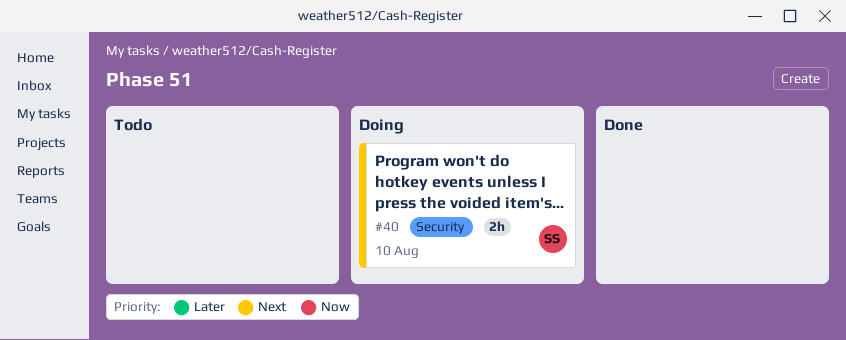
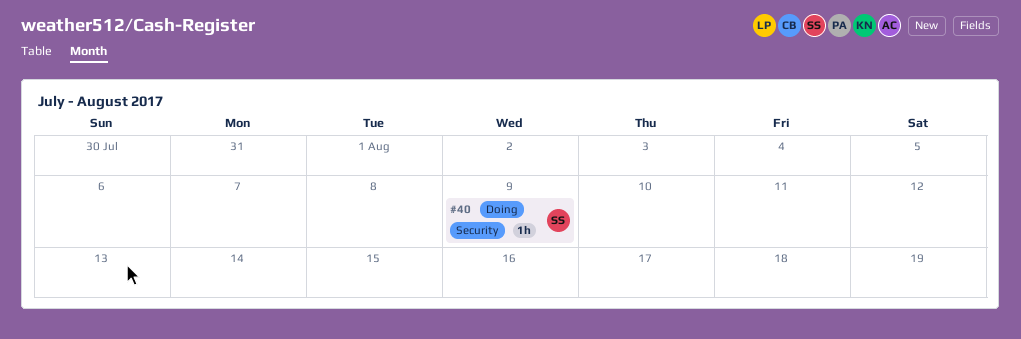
#40, estimate: 2h -> 1h
#40, due: Aug 10 -> Aug 9

